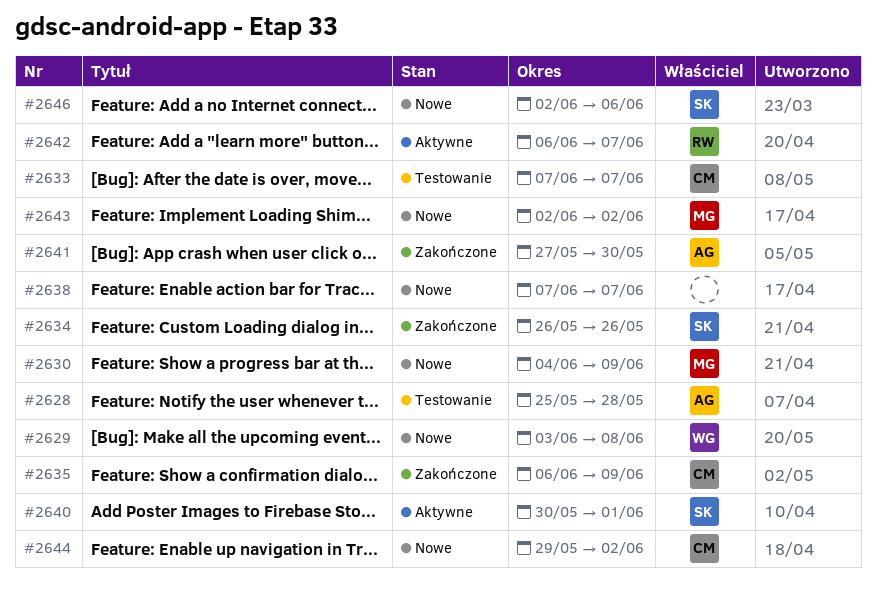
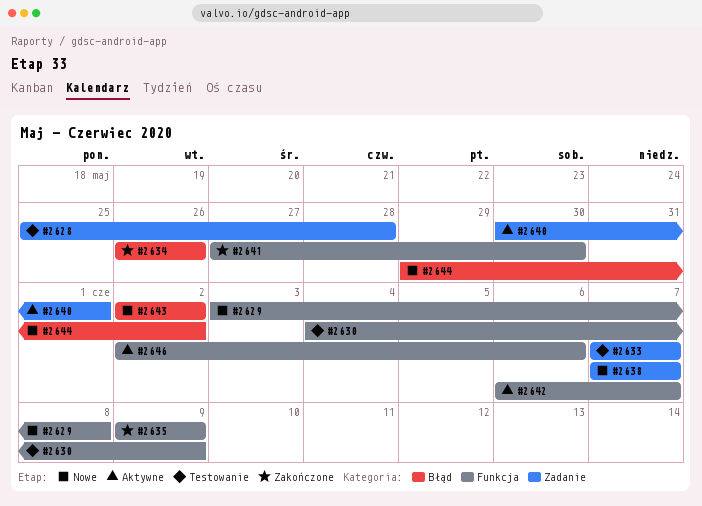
#2630, status: Nowe -> Testowanie
#2635, start: Jun 6 -> Jun 9
#2646, status: Nowe -> Aktywne

